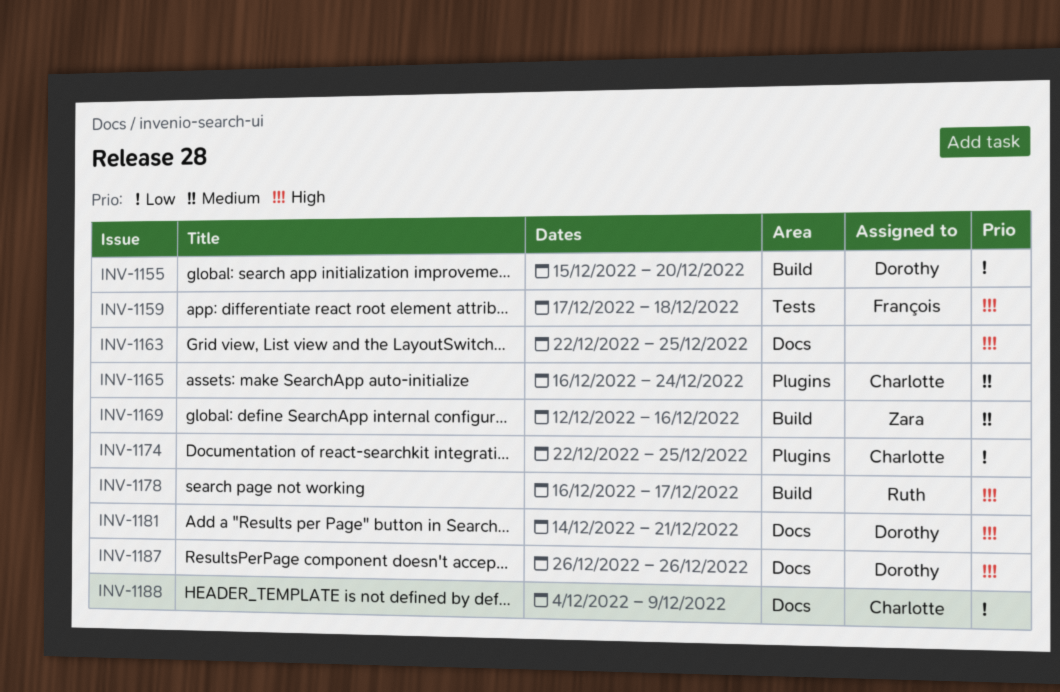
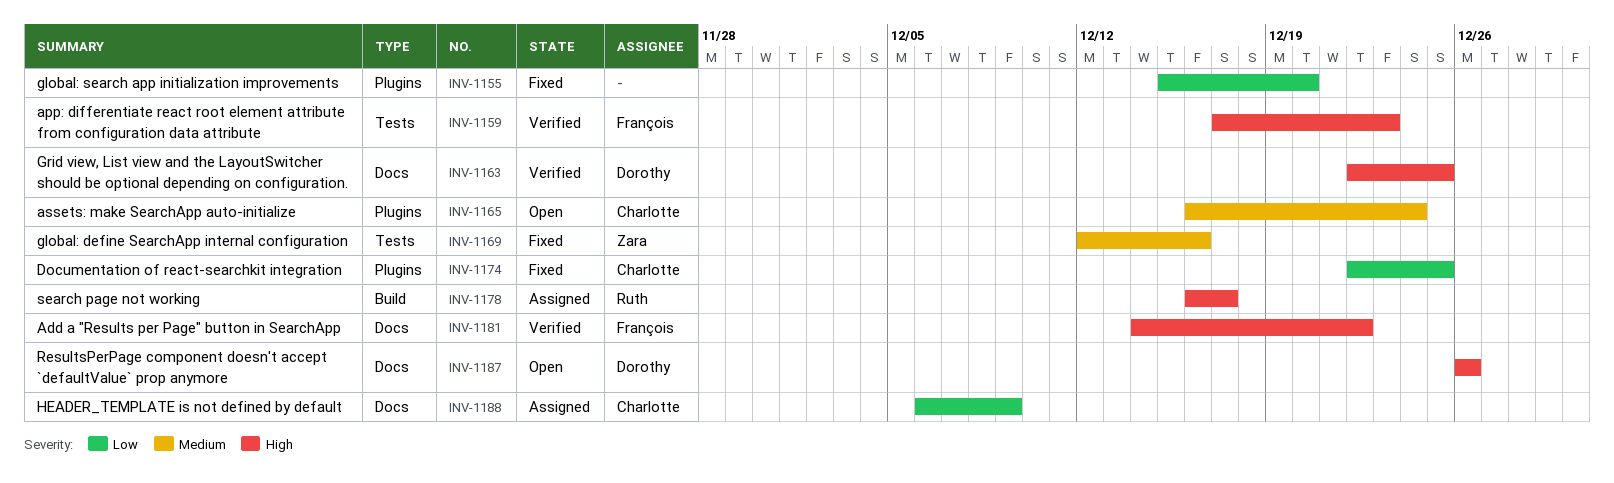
INV-1155, owner: Dorothy -> none
INV-1155, label: Build -> Plugins
INV-1159, due: Dec 18 -> Dec 23
INV-1163, owner: none -> Dorothy
INV-1169, label: Build -> Tests
INV-1181, owner: Dorothy -> François
INV-1181, due: Dec 21 -> Dec 22
INV-1188, start: Dec 4 -> Dec 6

